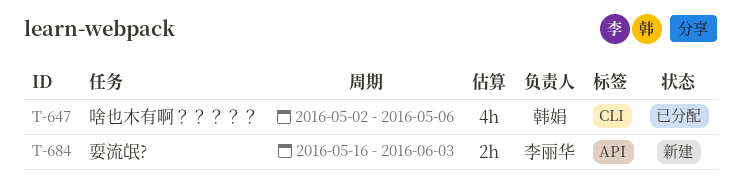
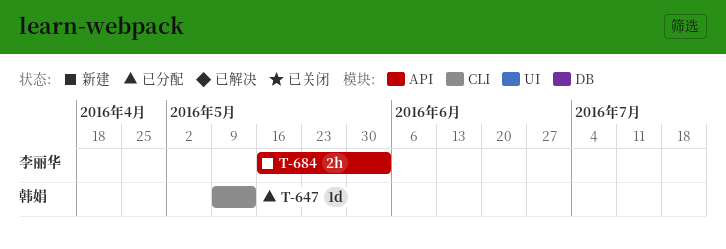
T-647, estimate: 4h -> 1d
T-647, start: May 2 -> May 9
T-647, due: May 6 -> May 13

